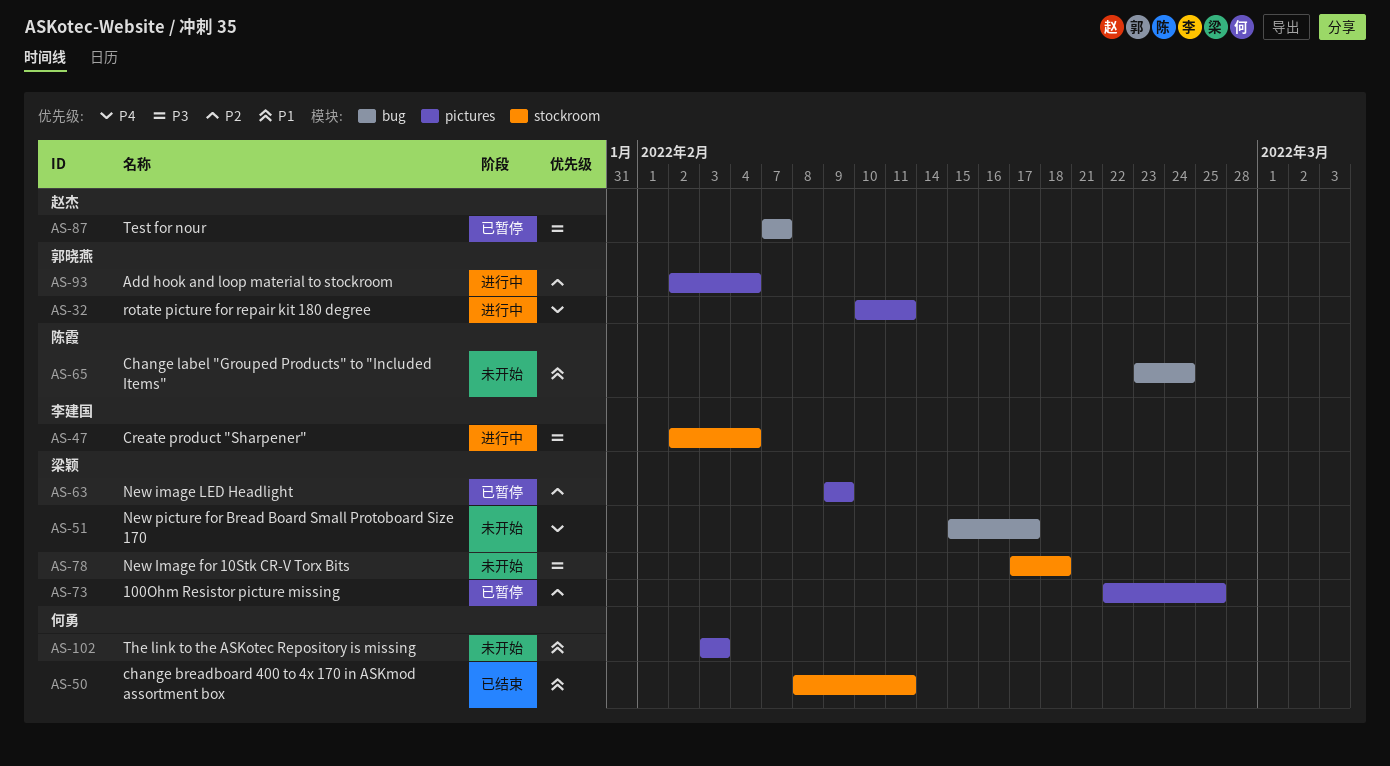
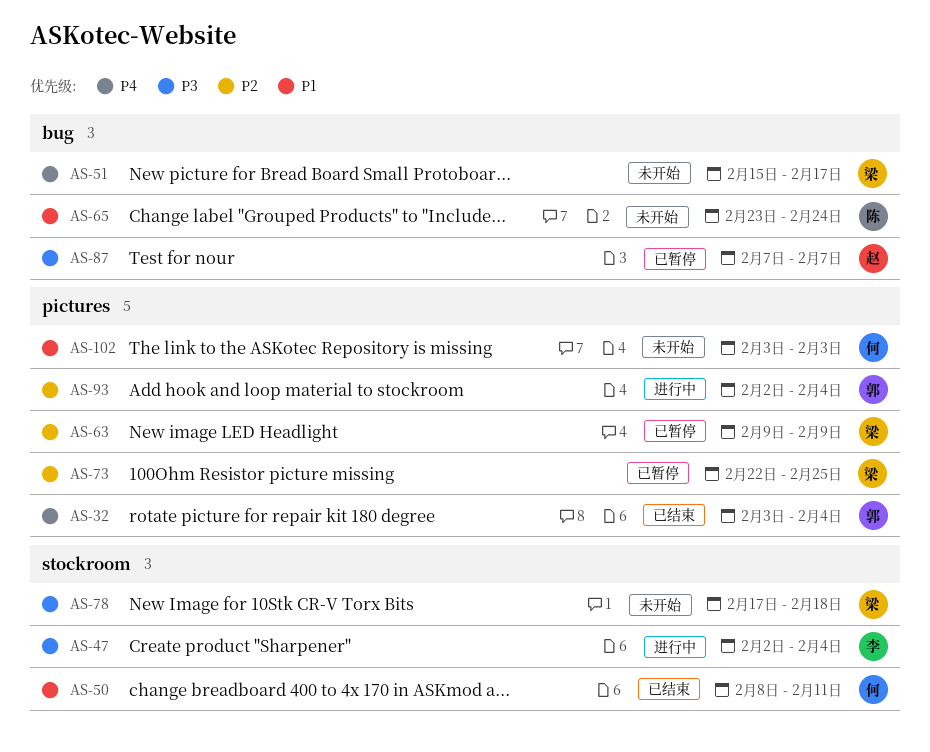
AS-32, status: 进行中 -> 已结束
AS-32, start: Feb 10 -> Feb 3
AS-32, due: Feb 11 -> Feb 4

